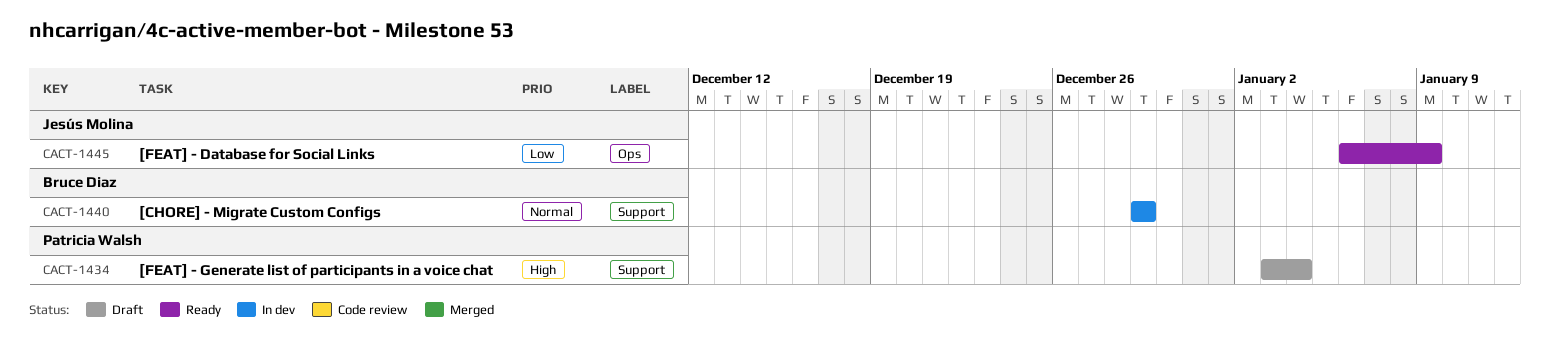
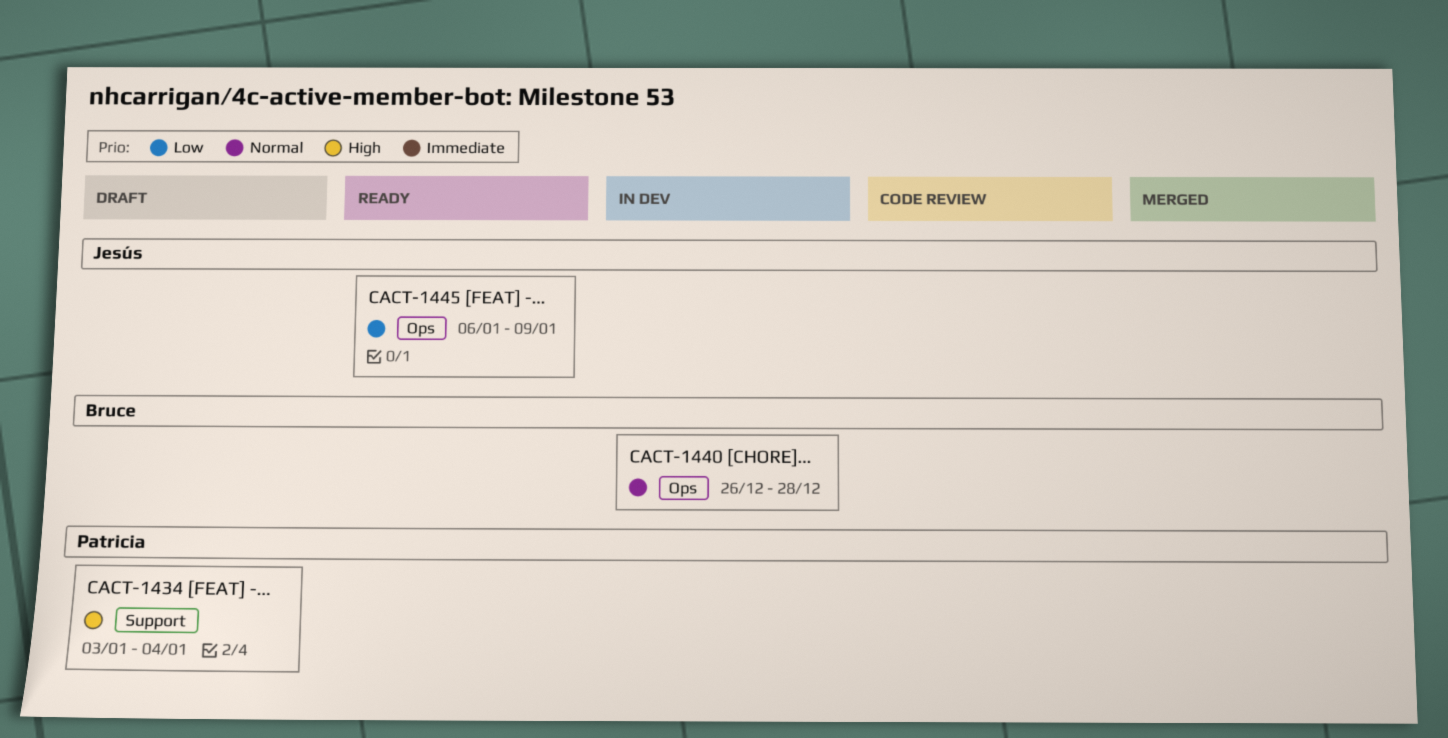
CACT-1440, label: Support -> Ops
CACT-1440, start: Dec 29 -> Dec 26
CACT-1440, due: Dec 29 -> Dec 28

